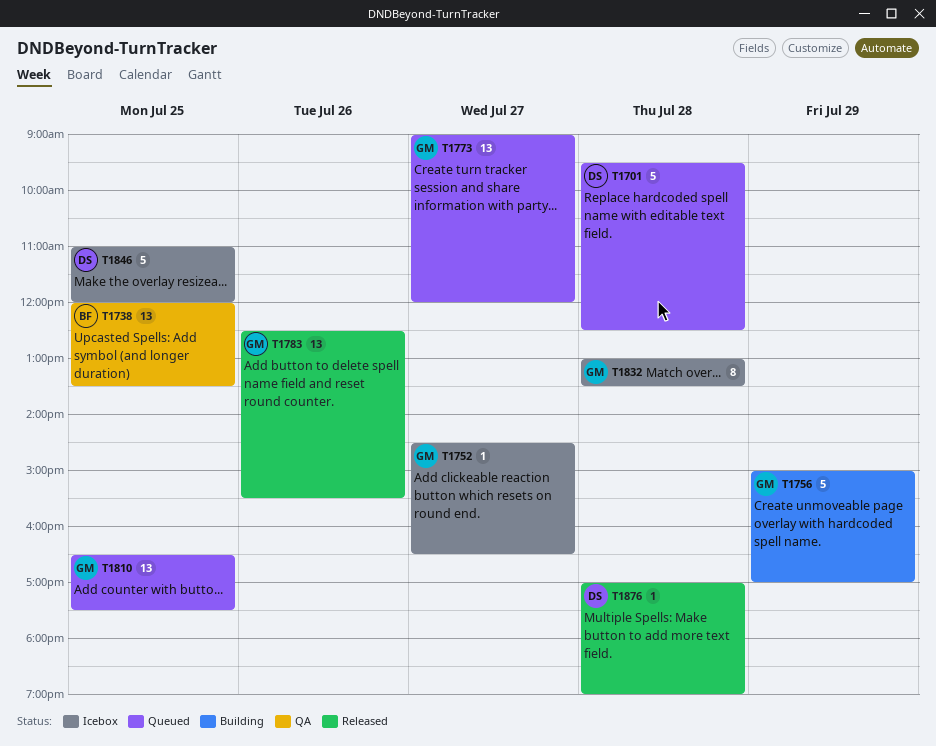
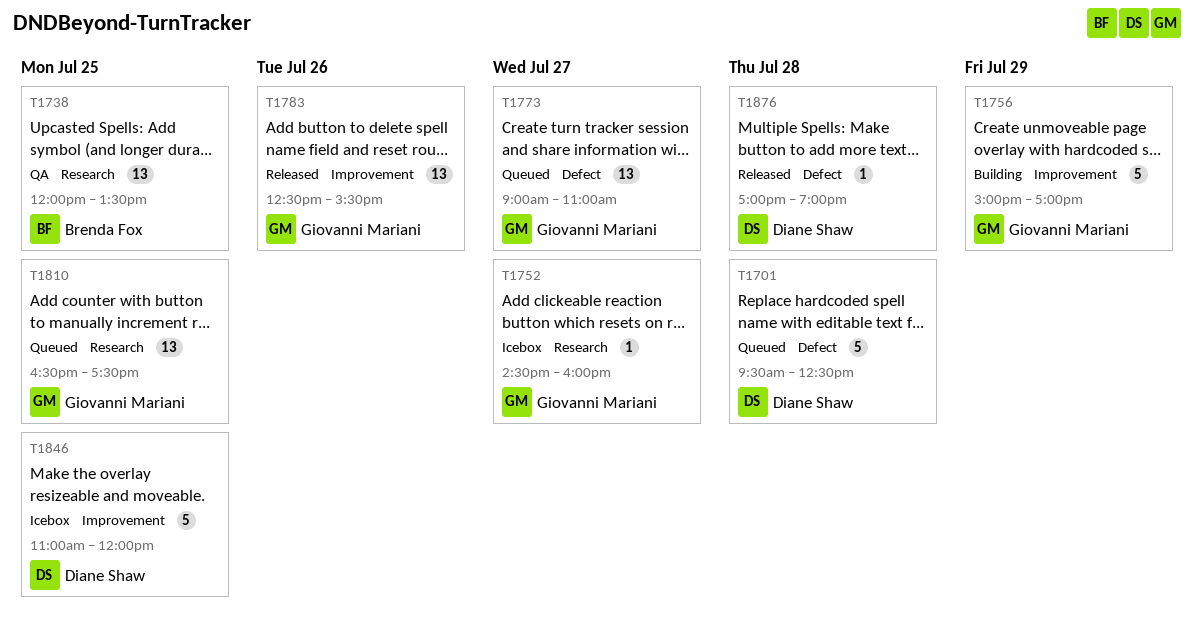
T1752, ends: 16:30 -> 16:00
T1773, ends: 12:00 -> 11:00
T1832: present -> none

